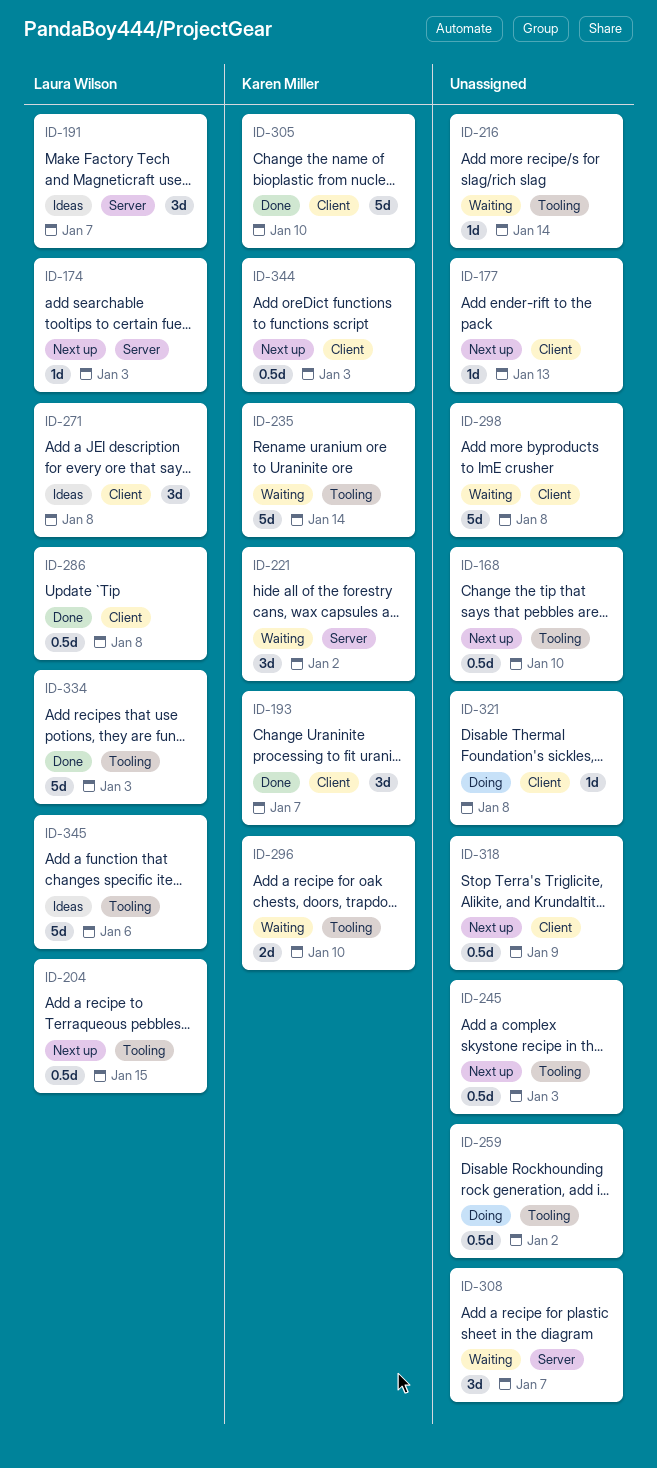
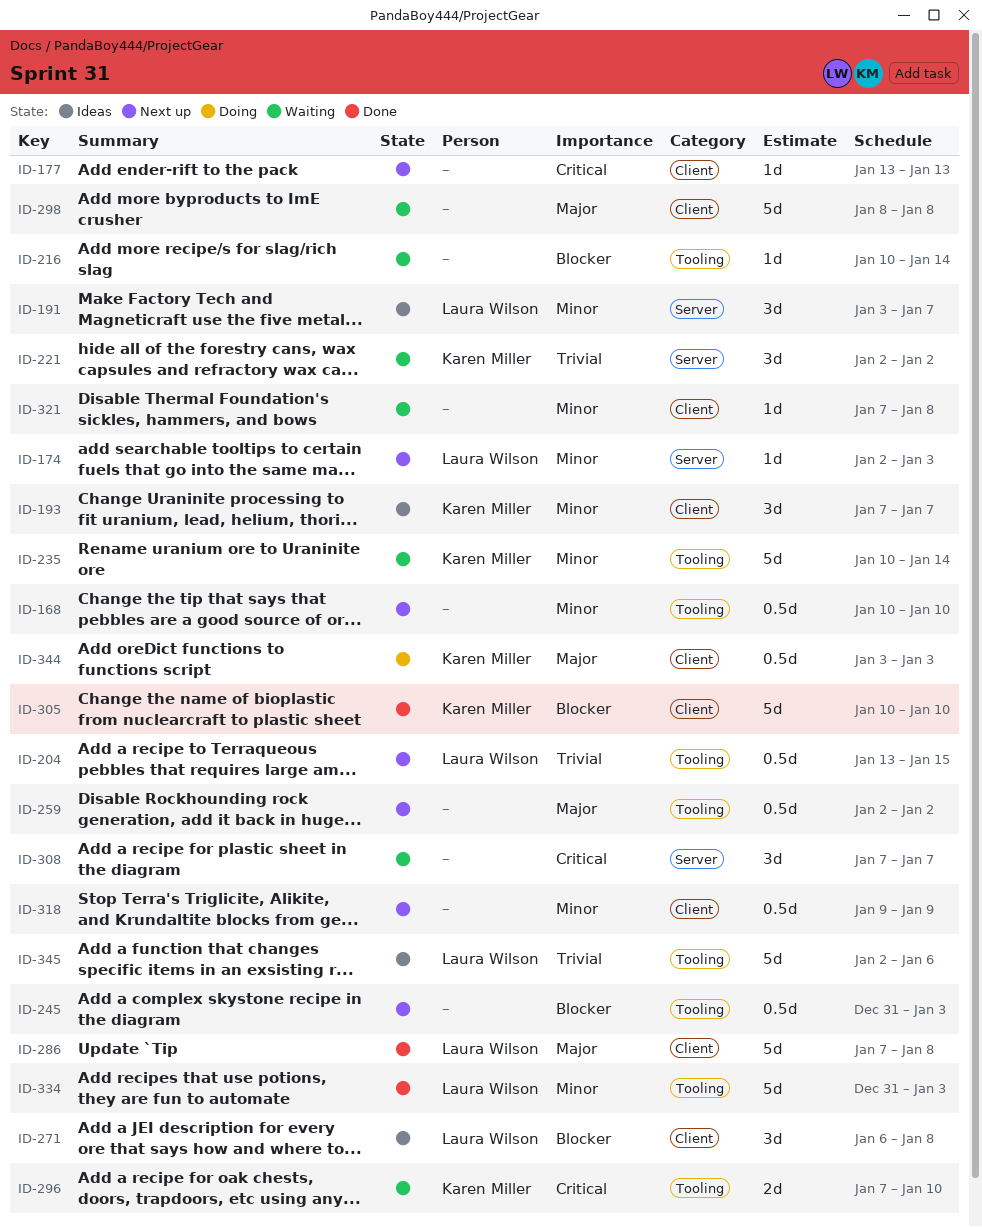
ID-193, status: Done -> Ideas
ID-259, status: Doing -> Next up
ID-286, estimate: 0.5d -> 5d
ID-321, status: Doing -> Waiting
ID-344, status: Next up -> Doing

